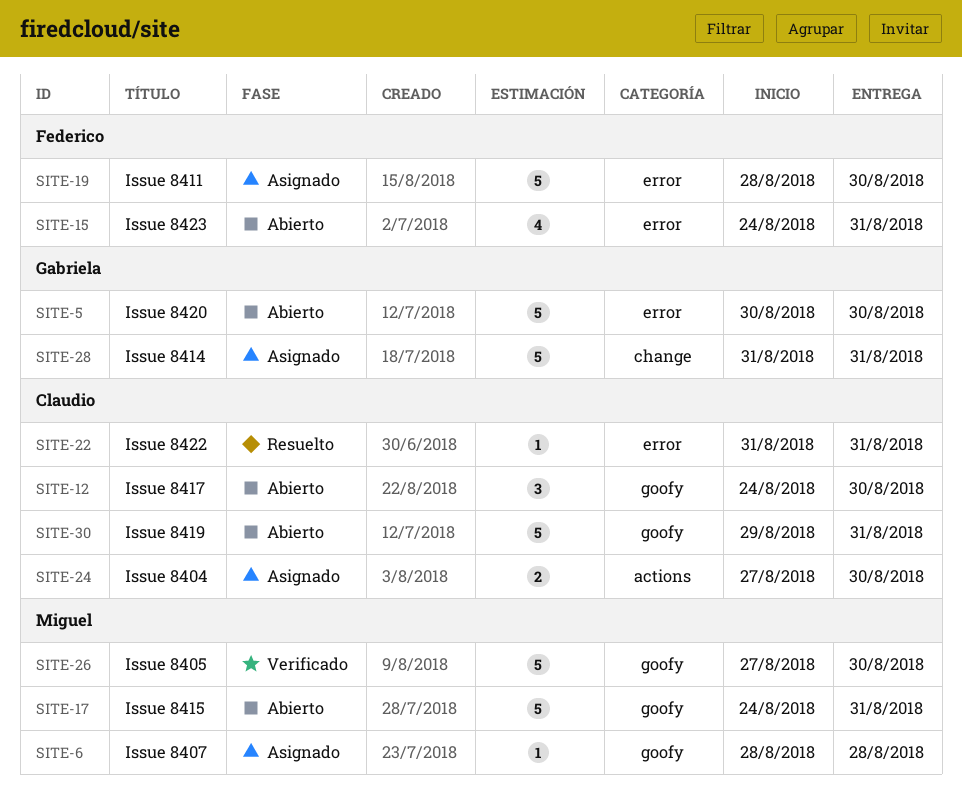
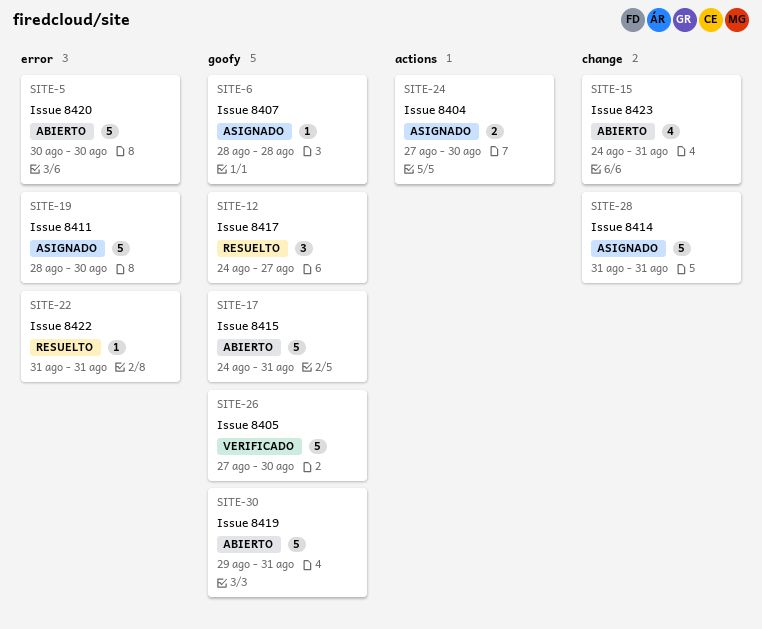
SITE-12, status: Abierto -> Resuelto
SITE-12, due: Aug 30 -> Aug 27
SITE-15, label: error -> change

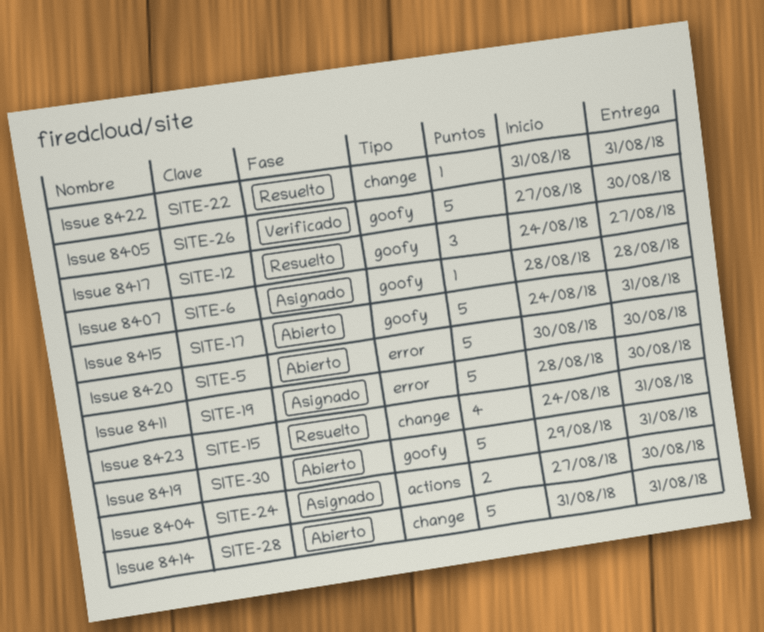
SITE-15, status: Abierto -> Resuelto
SITE-22, label: error -> change
SITE-28, status: Asignado -> Abierto

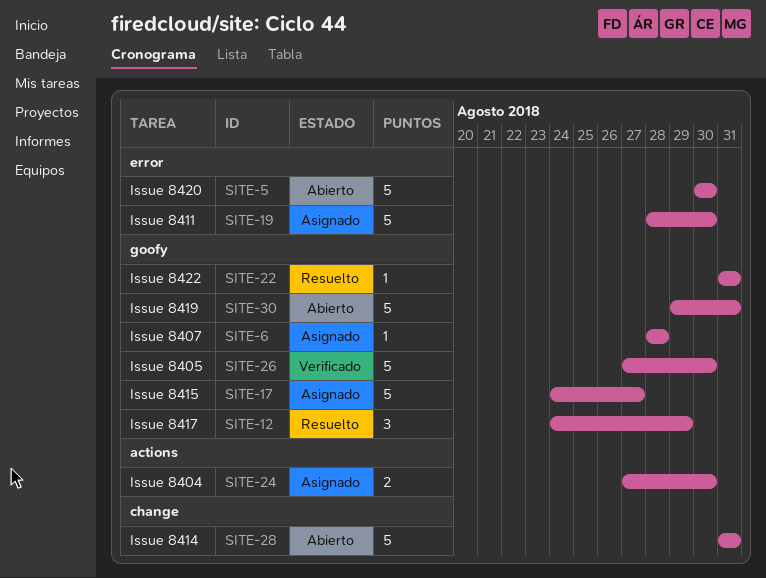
SITE-12, due: Aug 27 -> Aug 29
SITE-15: present -> none
SITE-17, status: Abierto -> Asignado
SITE-17, due: Aug 31 -> Aug 27
SITE-22, label: change -> goofy

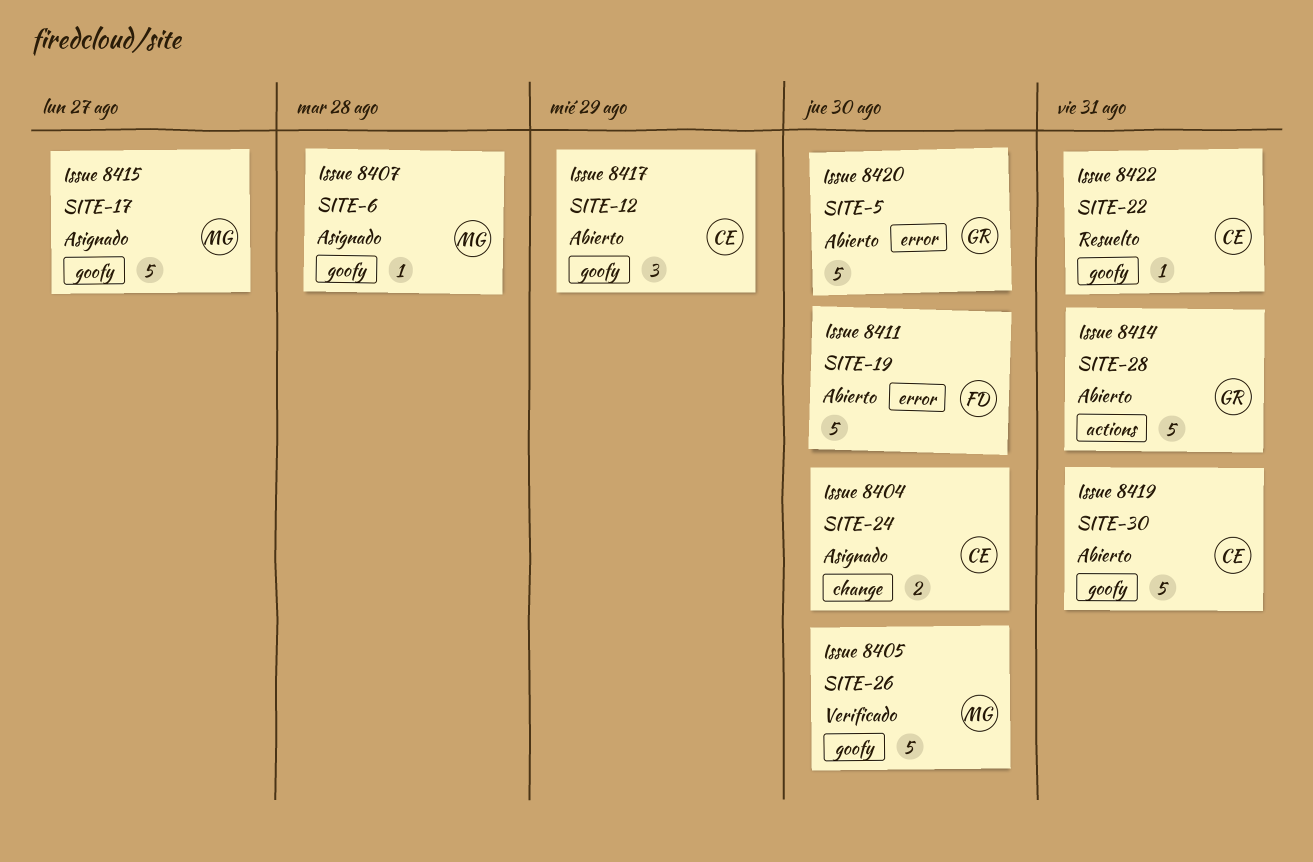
SITE-12, status: Resuelto -> Abierto
SITE-19, status: Asignado -> Abierto
SITE-24, label: actions -> change
SITE-28, label: change -> actions

